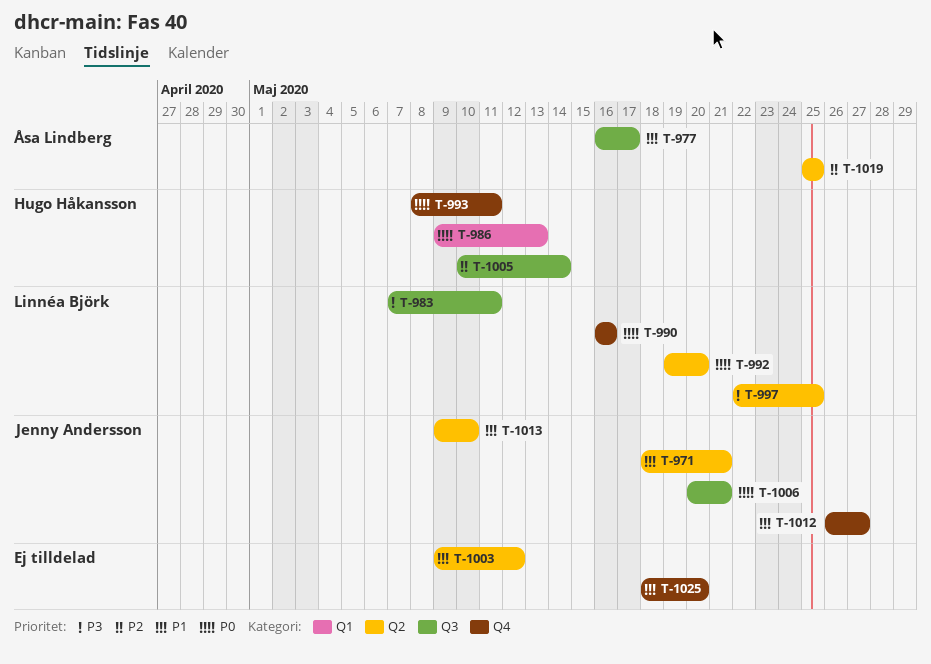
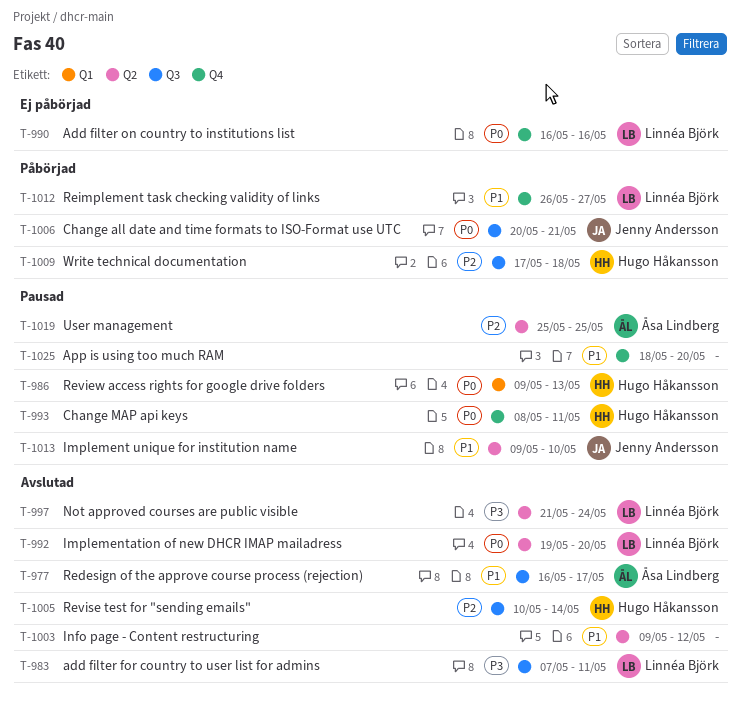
T-971: present -> none
T-997, start: May 22 -> May 21
T-997, due: May 25 -> May 24
T-1009: none -> present
T-1012, owner: Jenny Andersson -> Linnéa Björk

